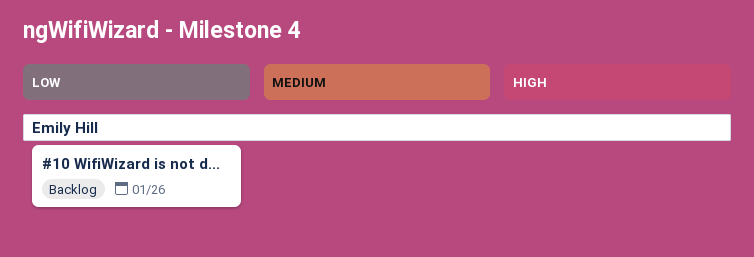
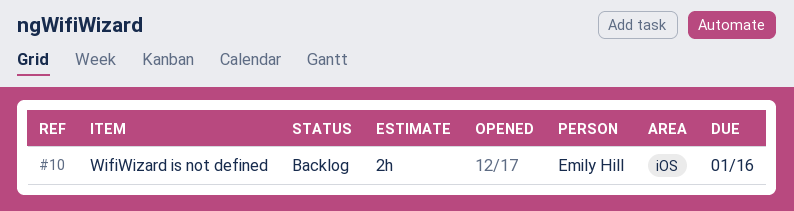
#10, due: Jan 26 -> Jan 16

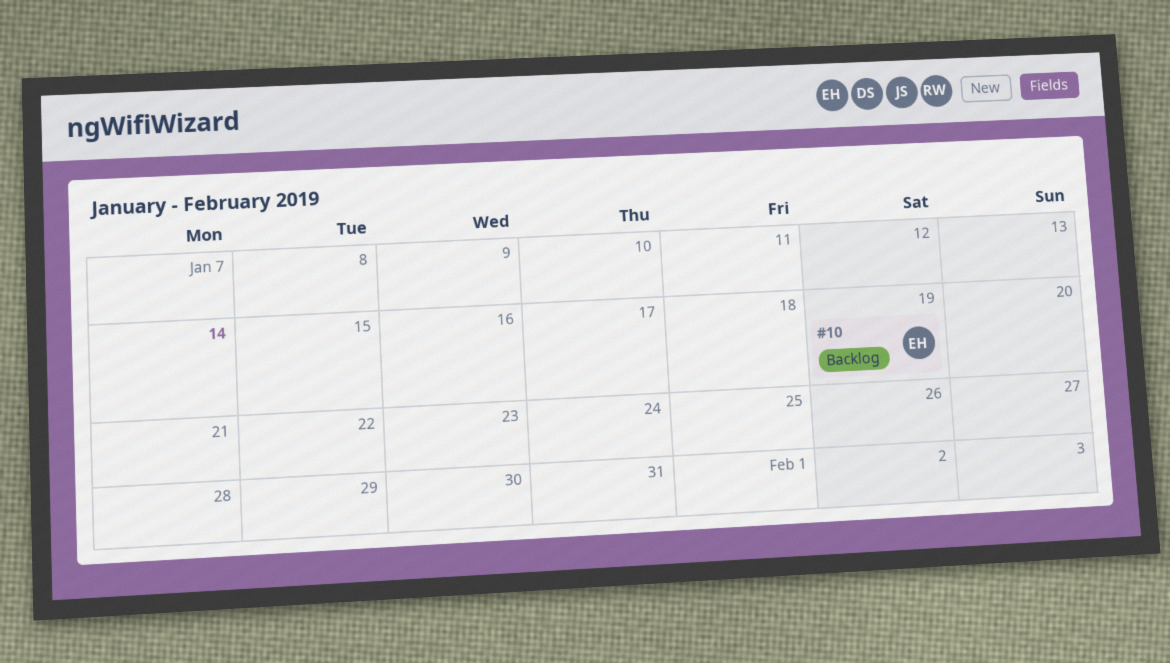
#10, due: Jan 16 -> Jan 19

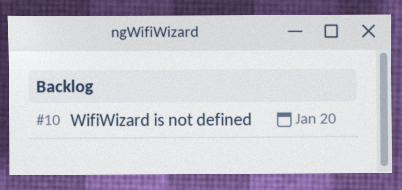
#10, due: Jan 19 -> Jan 20

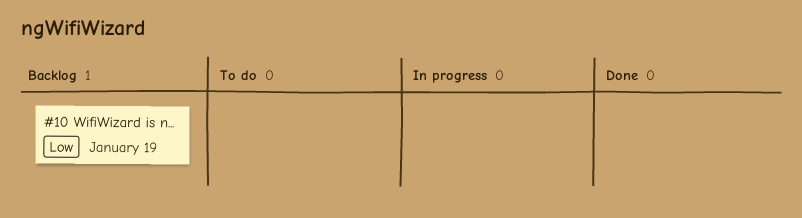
#10, due: Jan 20 -> Jan 19

